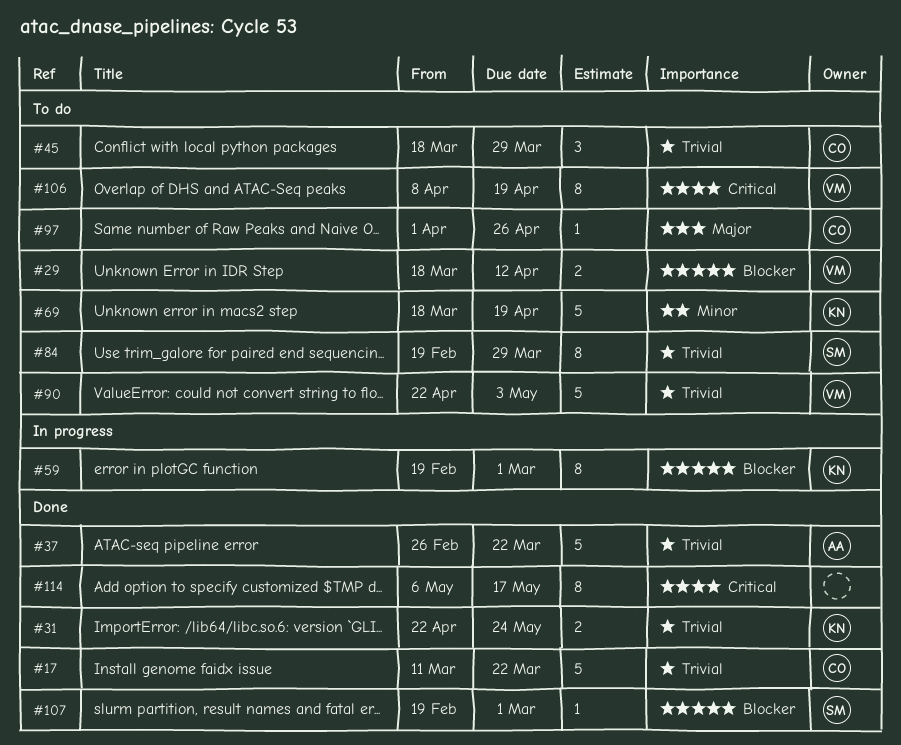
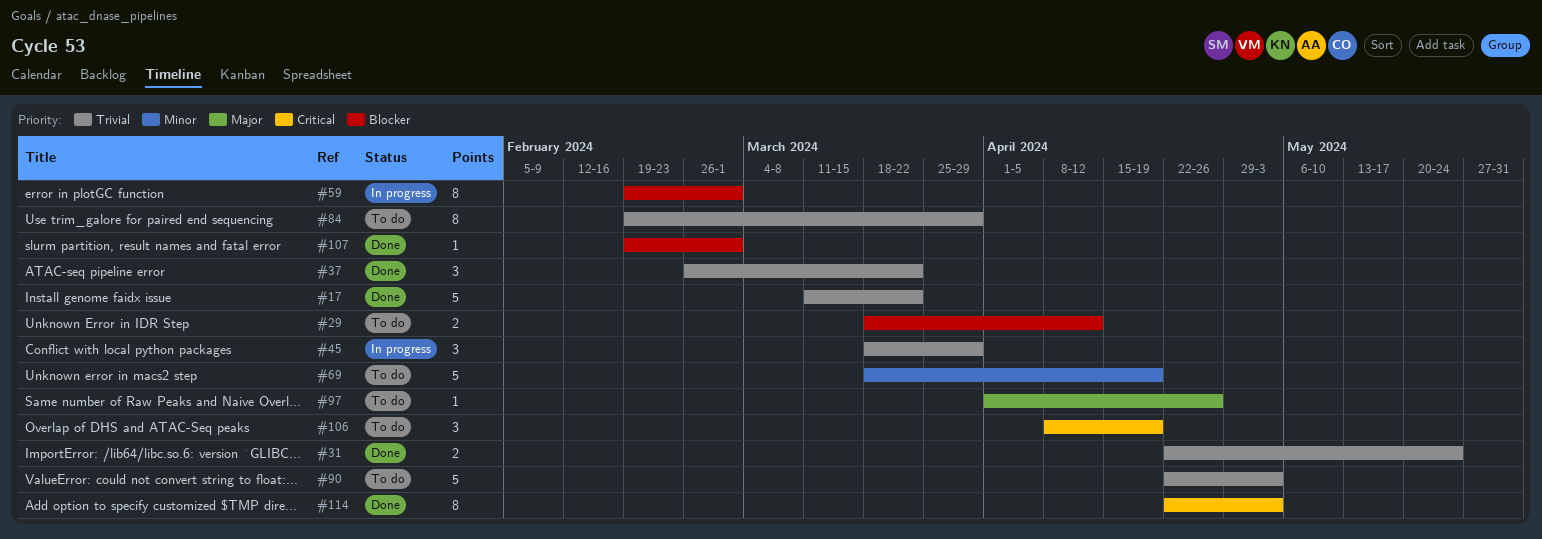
#37, estimate: 5 -> 3
#45, status: To do -> In progress
#106, estimate: 8 -> 3
#114, start: May 6 -> Apr 22
#114, due: May 17 -> May 3

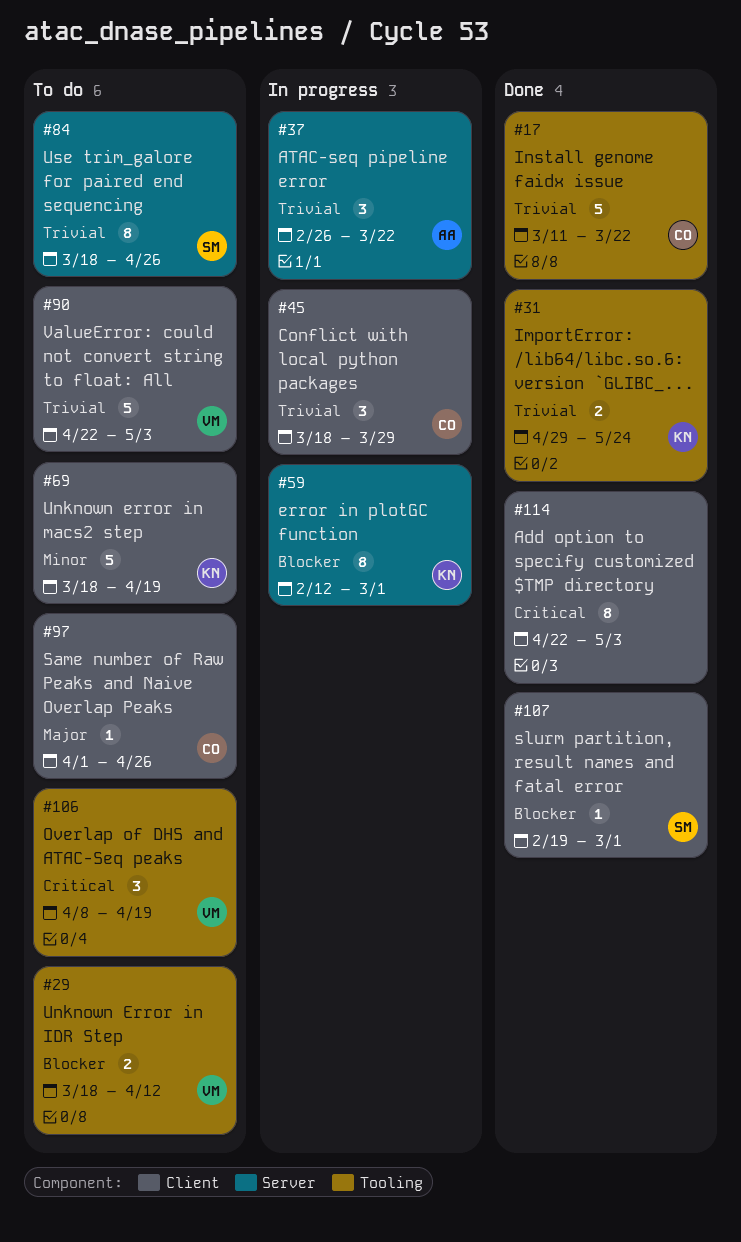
#31, start: Apr 22 -> Apr 29
#37, status: Done -> In progress
#59, start: Feb 19 -> Feb 12
#84, start: Feb 19 -> Mar 18
#84, due: Mar 29 -> Apr 26

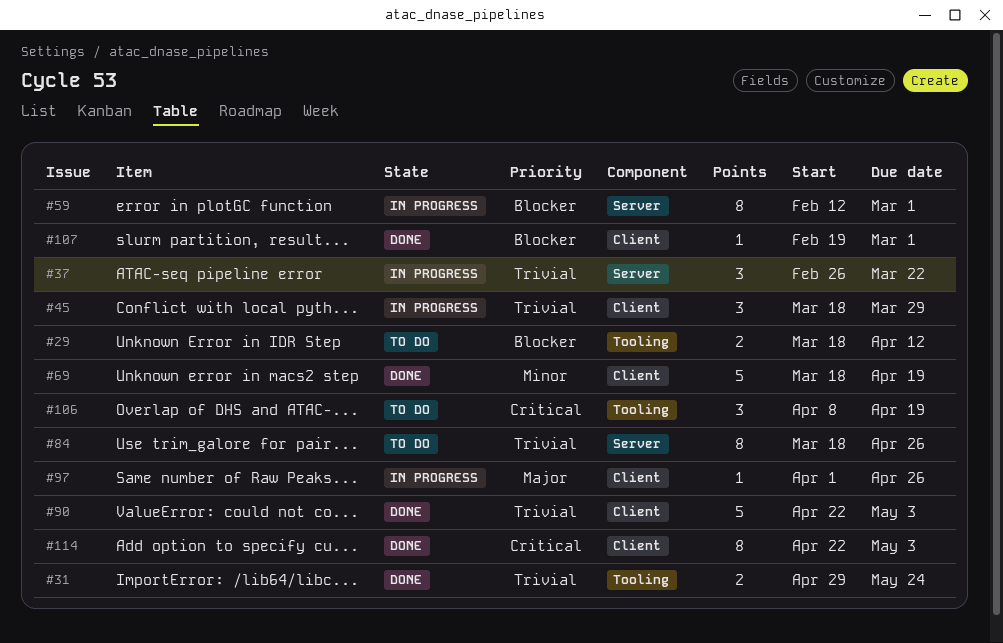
#17: present -> none
#69, status: To do -> Done
#90, status: To do -> Done
#97, status: To do -> In progress

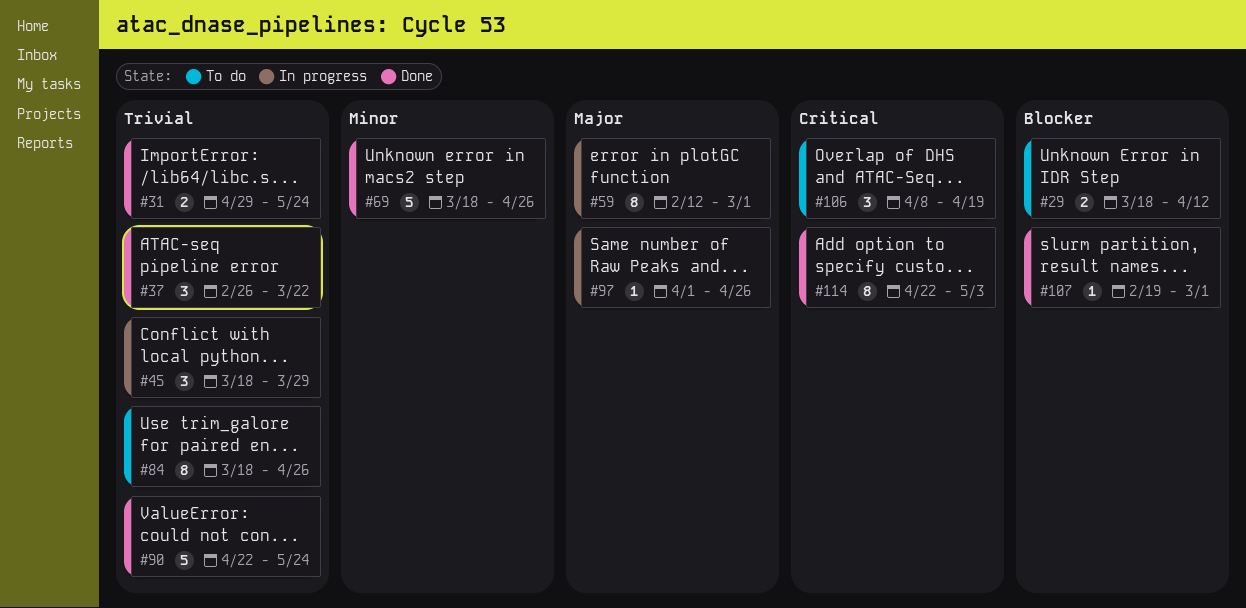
#37, status: In progress -> Done
#59, priority: Blocker -> Major
#69, due: Apr 19 -> Apr 26
#90, due: May 3 -> May 24

